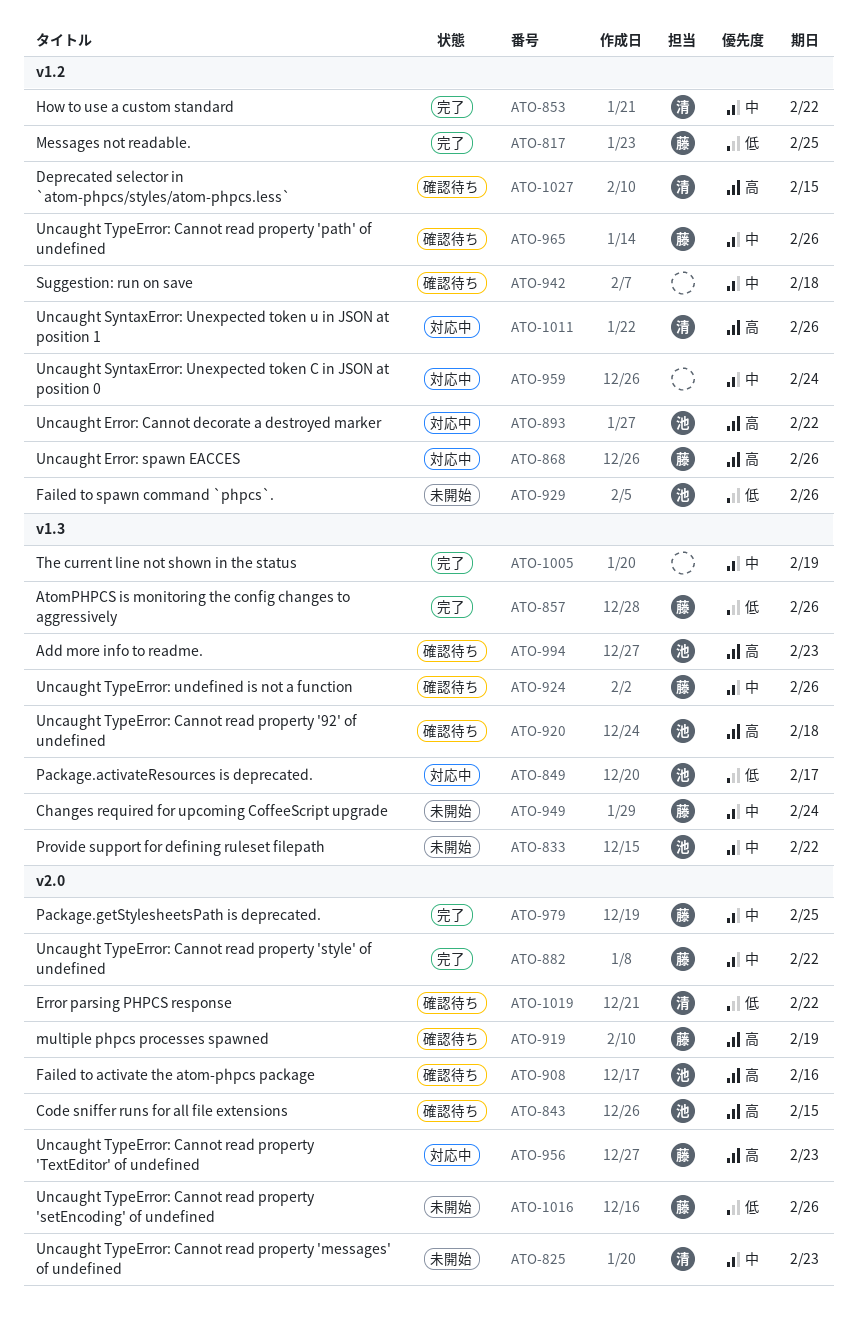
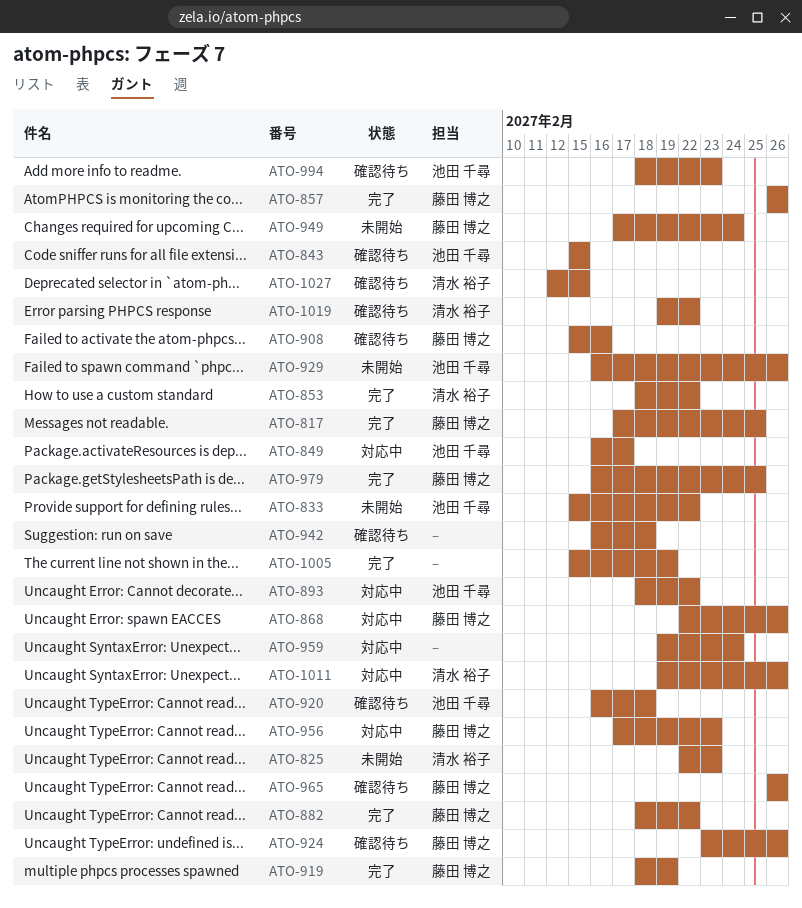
ATO-908, owner: 池田 千尋 -> 藤田 博之
ATO-919, status: 確認待ち -> 完了
ATO-1016: present -> none

